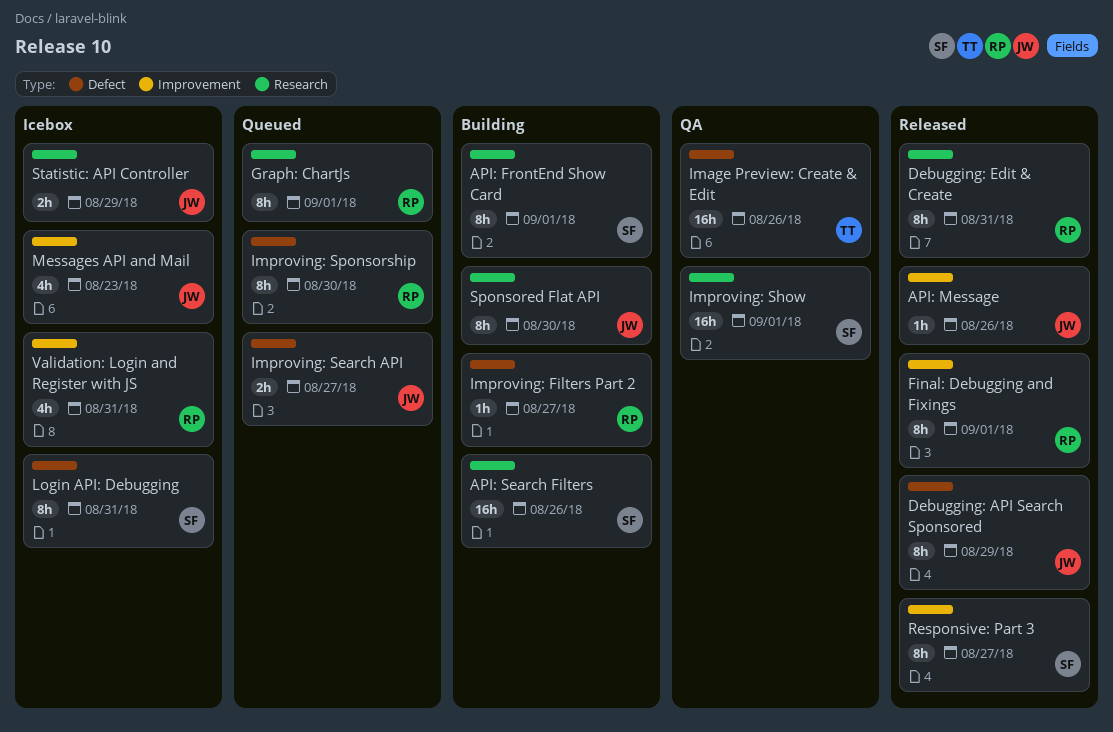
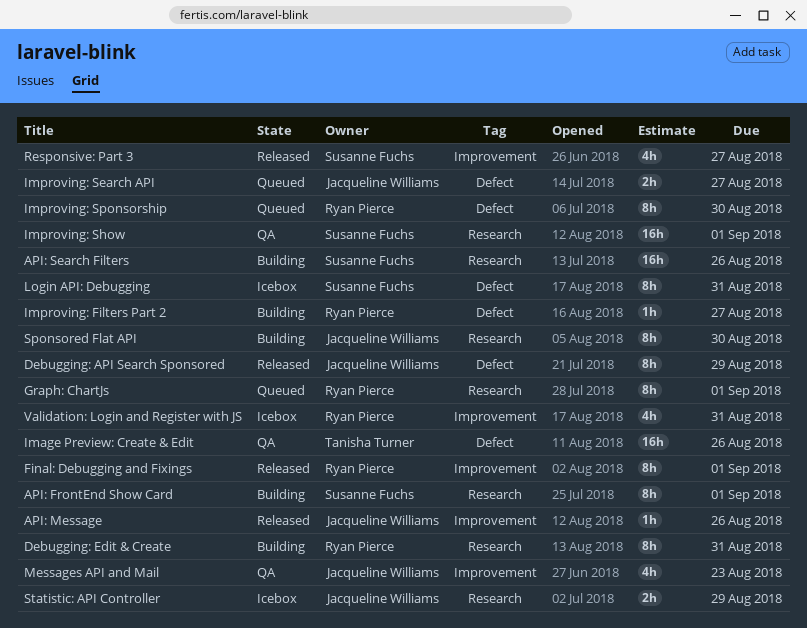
Debugging: Edit & Create, status: Released -> Building
Messages API and Mail, status: Icebox -> QA
Responsive: Part 3, estimate: 8h -> 4h

